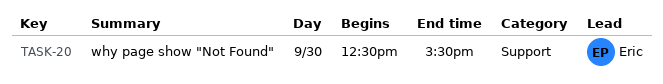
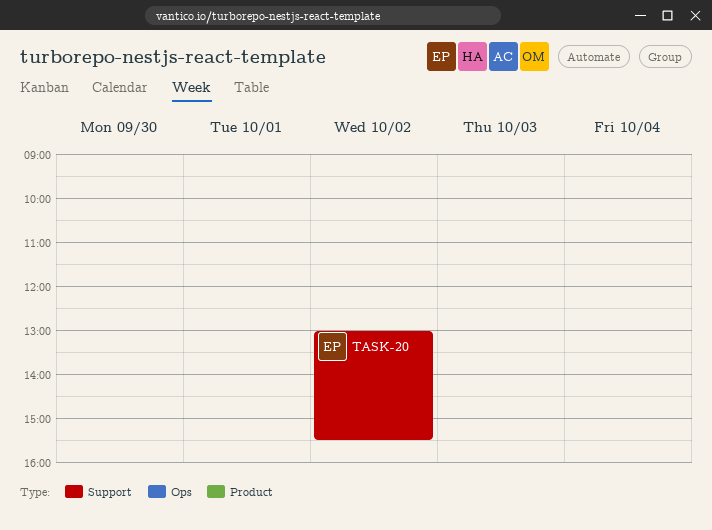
TASK-20, day: Sep 30 -> Oct 2
TASK-20, begins: 12:30 -> 13:00

